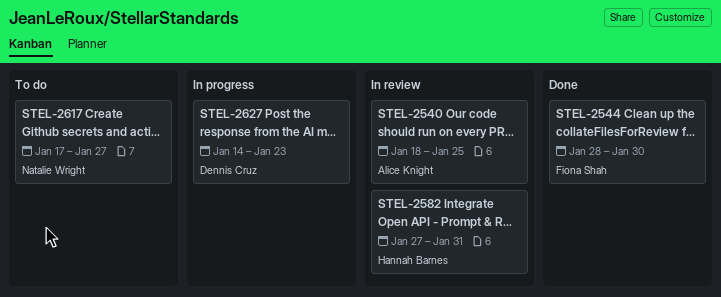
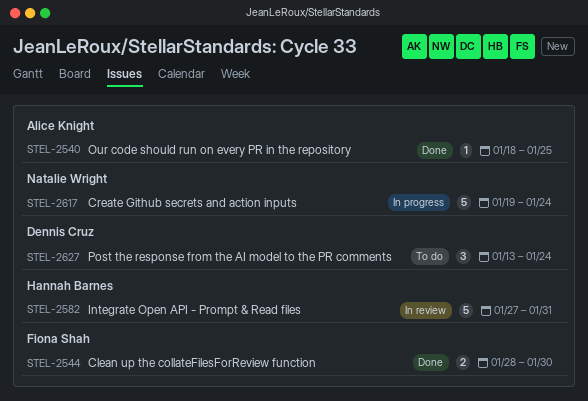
STEL-2540, status: In review -> Done
STEL-2617, status: To do -> In progress
STEL-2617, start: Jan 17 -> Jan 19
STEL-2617, due: Jan 27 -> Jan 24
STEL-2627, status: In progress -> To do
STEL-2627, start: Jan 14 -> Jan 13
STEL-2627, due: Jan 23 -> Jan 24

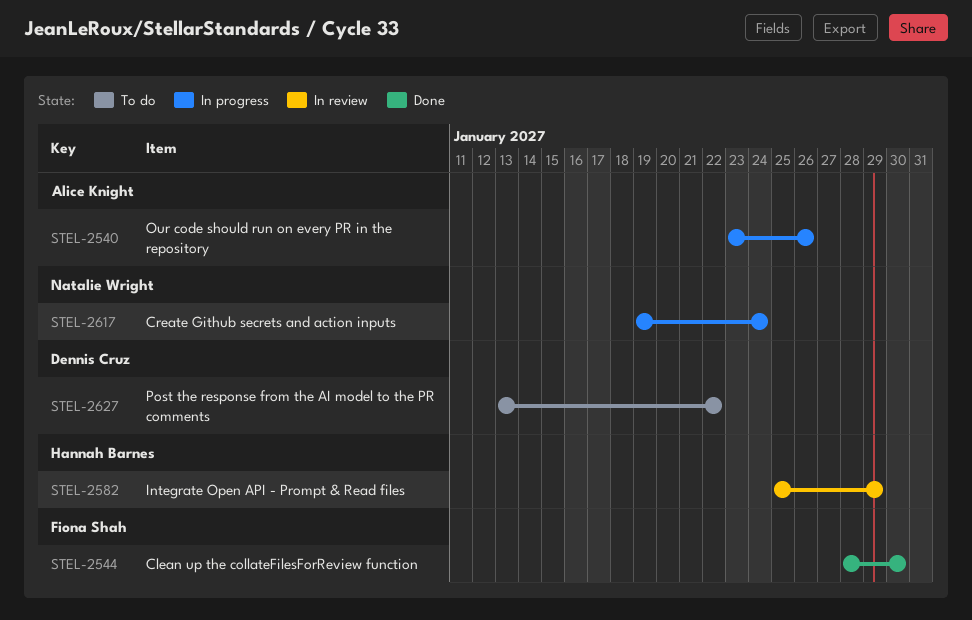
STEL-2540, status: Done -> In progress
STEL-2540, start: Jan 18 -> Jan 23
STEL-2540, due: Jan 25 -> Jan 26
STEL-2582, start: Jan 27 -> Jan 25
STEL-2582, due: Jan 31 -> Jan 29
STEL-2627, due: Jan 24 -> Jan 22

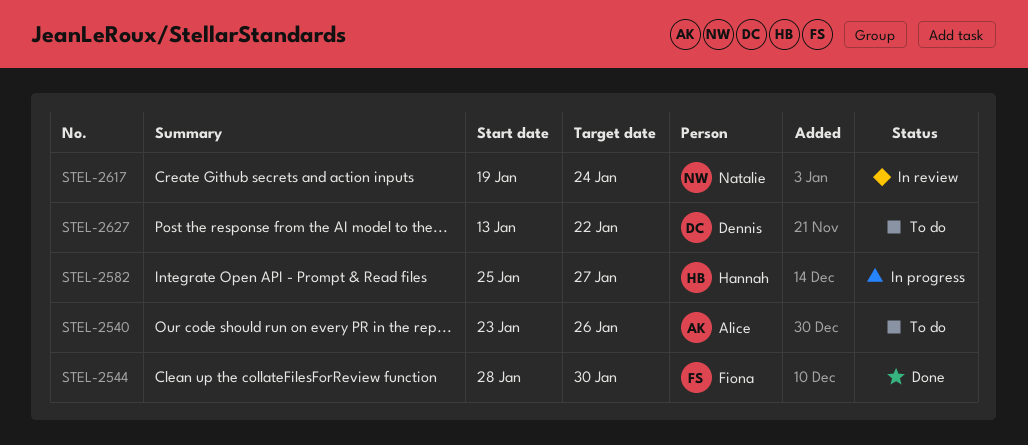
STEL-2540, status: In progress -> To do
STEL-2582, status: In review -> In progress
STEL-2582, due: Jan 29 -> Jan 27
STEL-2617, status: In progress -> In review

